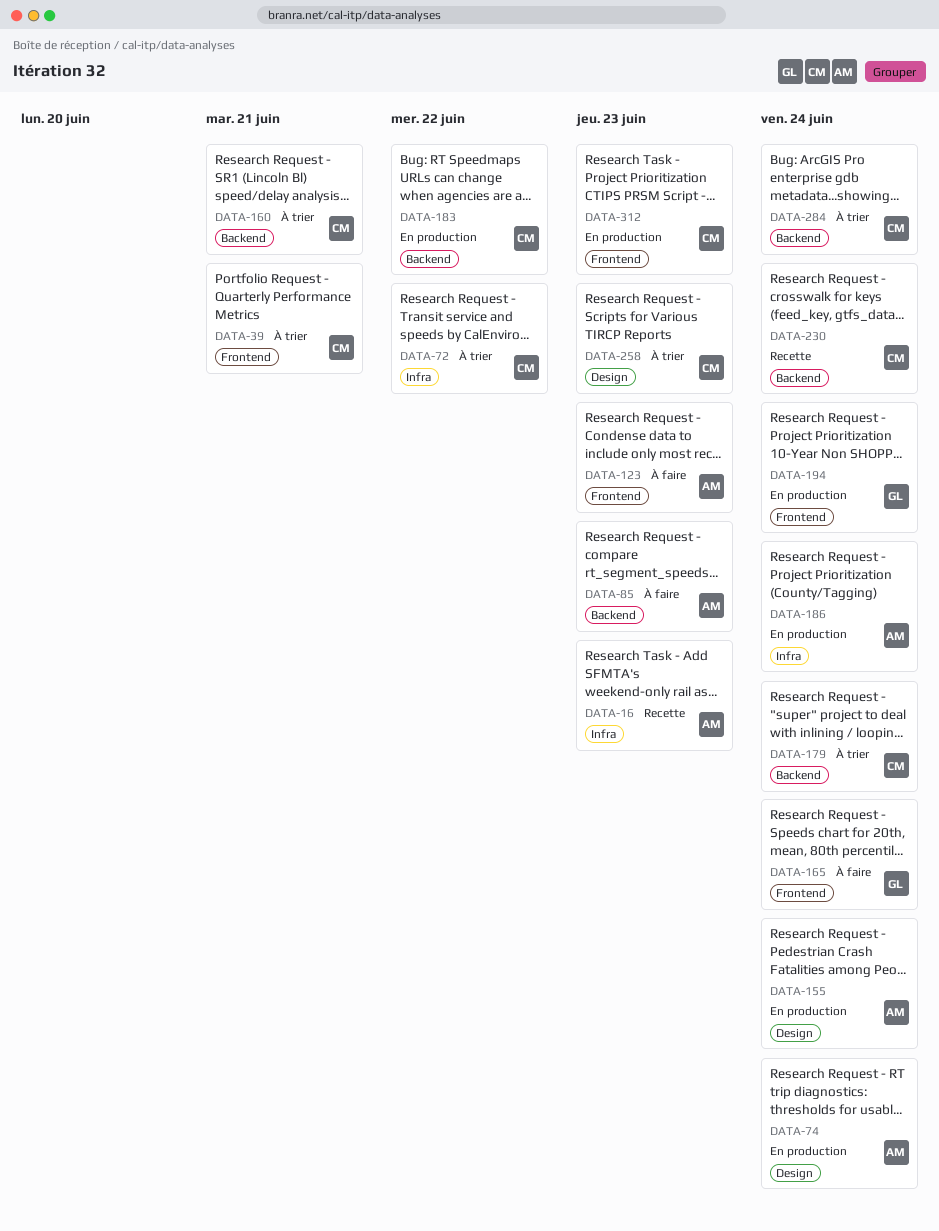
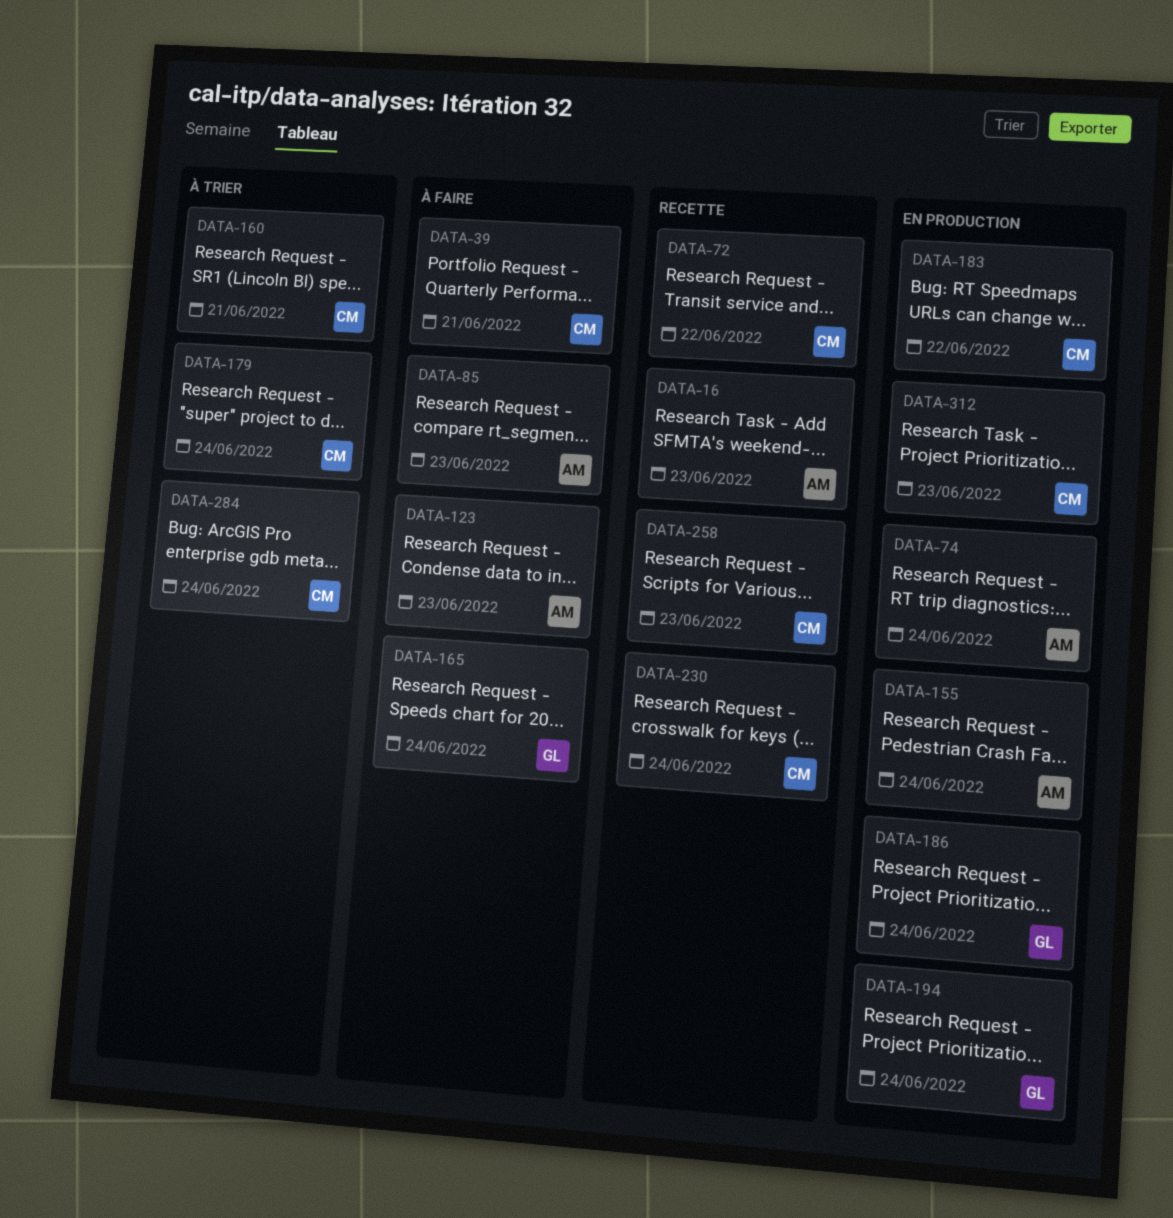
DATA-39, status: À trier -> À faire
DATA-72, status: À trier -> Recette
DATA-186, owner: AM -> GL
DATA-258, status: À trier -> Recette

